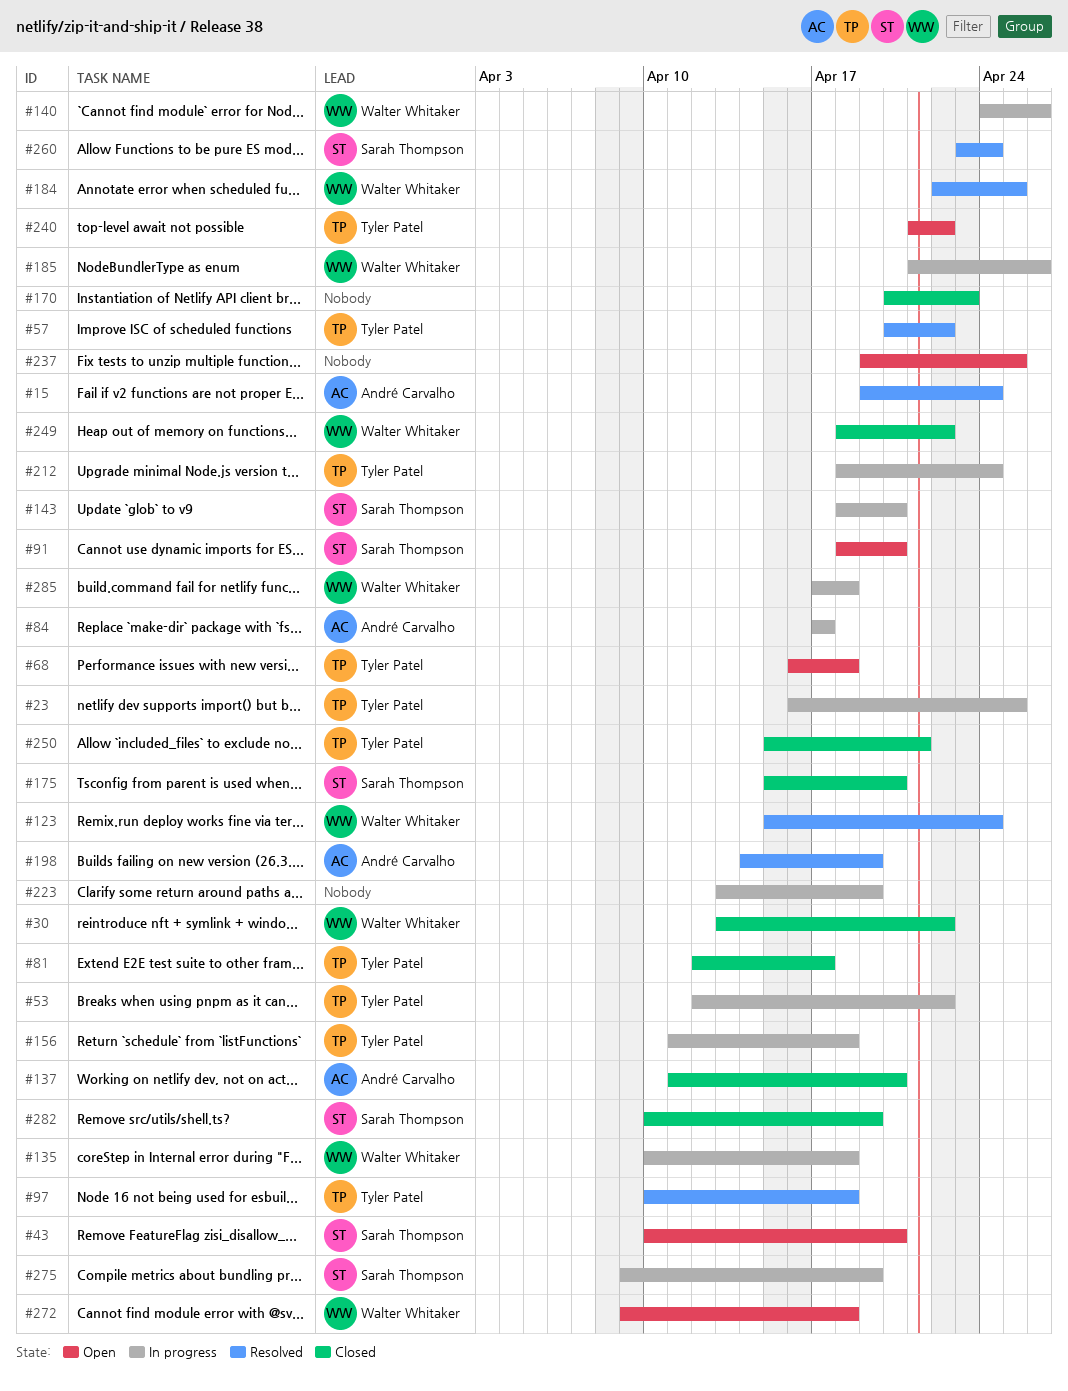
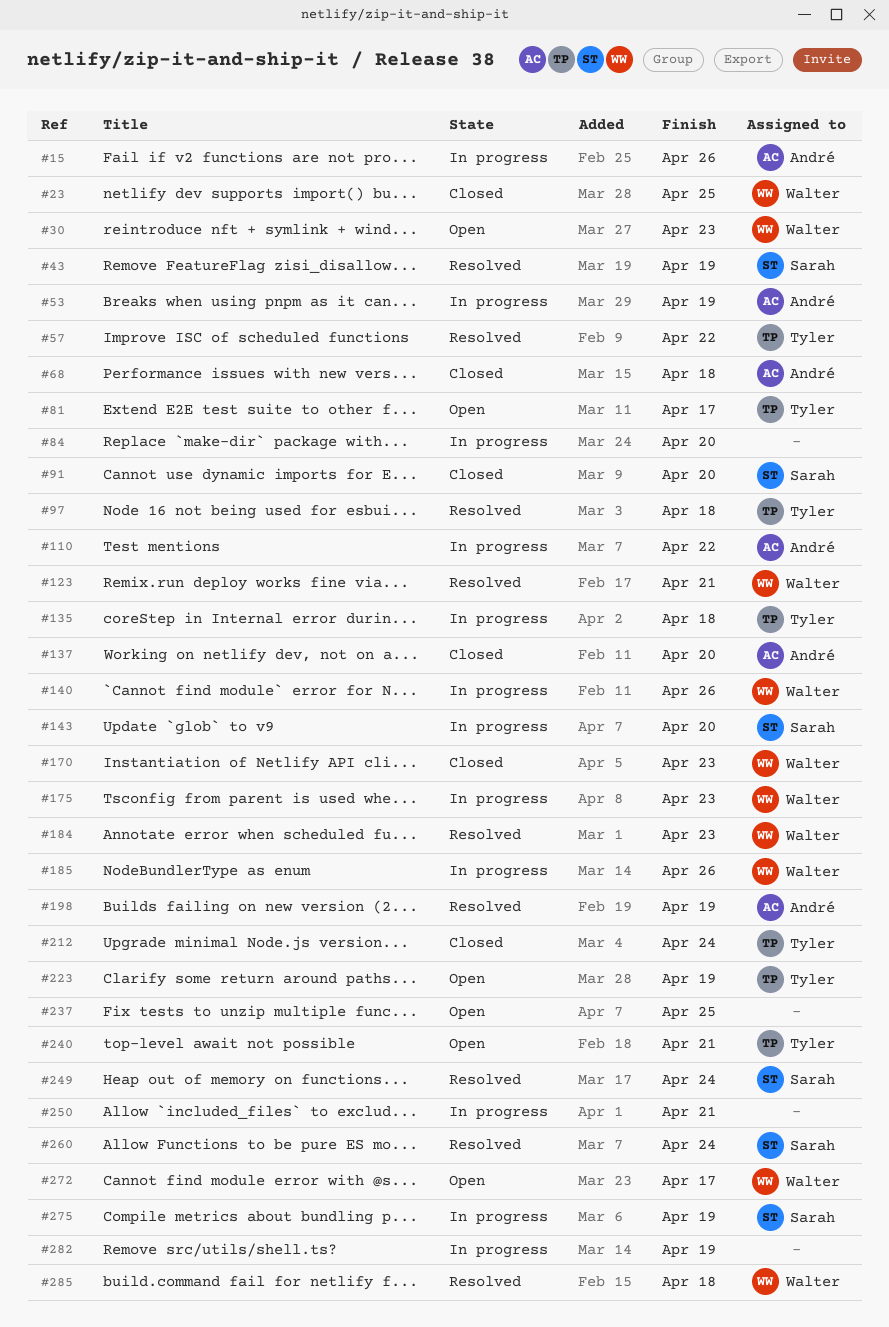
#15, status: Resolved -> In progress
#15, due: Apr 24 -> Apr 26
#23, status: In progress -> Closed
#23, owner: Tyler Patel -> Walter Whitaker
#30, status: Closed -> Open
#30, due: Apr 22 -> Apr 23
#43, status: Open -> Resolved
#43, due: Apr 20 -> Apr 19
#53, owner: Tyler Patel -> André Carvalho
#53, due: Apr 22 -> Apr 19
#68, status: Open -> Closed
#68, owner: Tyler Patel -> André Carvalho
#81, status: Closed -> Open
#84, owner: André Carvalho -> none
#84, due: Apr 17 -> Apr 20
#91, status: Open -> Closed
#110: none -> present
#123, due: Apr 24 -> Apr 21
#135, owner: Walter Whitaker -> Tyler Patel
#156: present -> none
#170, owner: none -> Walter Whitaker
#175, status: Closed -> In progress
#175, owner: Sarah Thompson -> Walter Whitaker
#175, due: Apr 20 -> Apr 23
#184, due: Apr 25 -> Apr 23
#212, status: In progress -> Closed
#223, status: In progress -> Open
#223, owner: none -> Tyler Patel
#240, due: Apr 22 -> Apr 21
#249, status: Closed -> Resolved
#249, owner: Walter Whitaker -> Sarah Thompson
#249, due: Apr 22 -> Apr 24
#250, status: Closed -> In progress
#250, owner: Tyler Patel -> none
#272, due: Apr 18 -> Apr 17
#282, status: Closed -> In progress
#282, owner: Sarah Thompson -> none
#285, status: In progress -> Resolved

